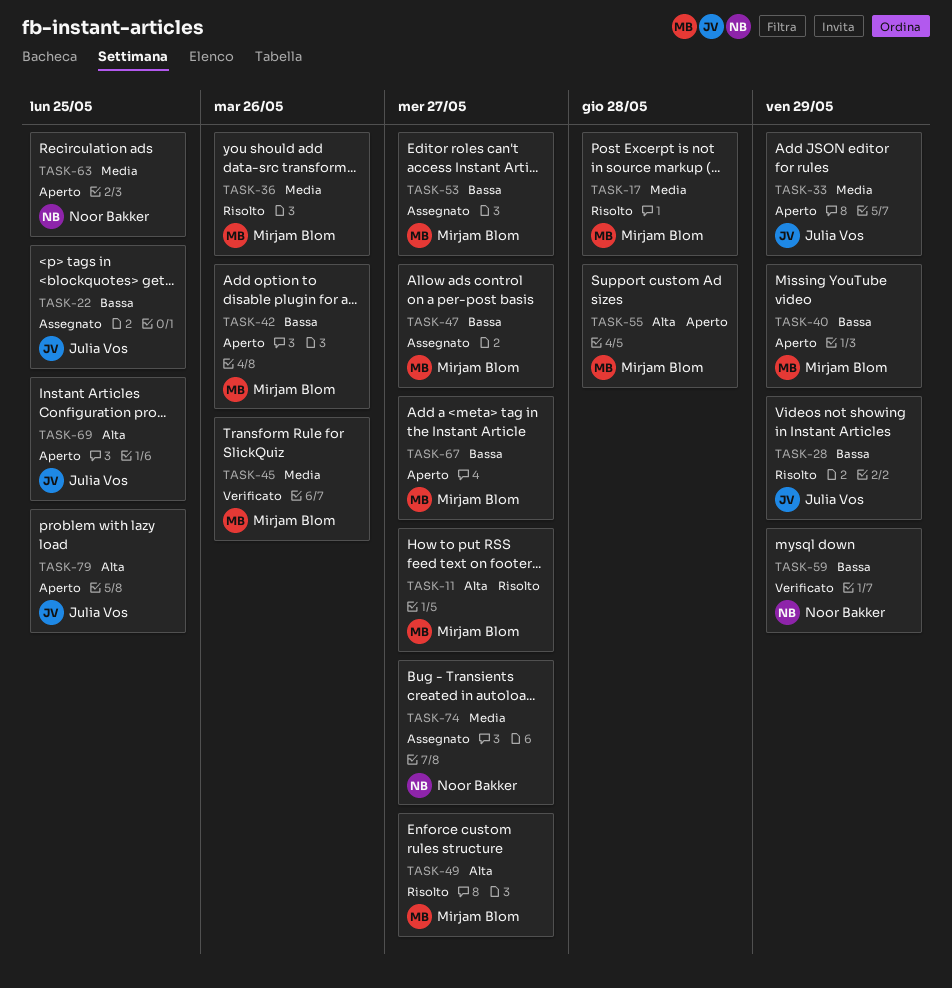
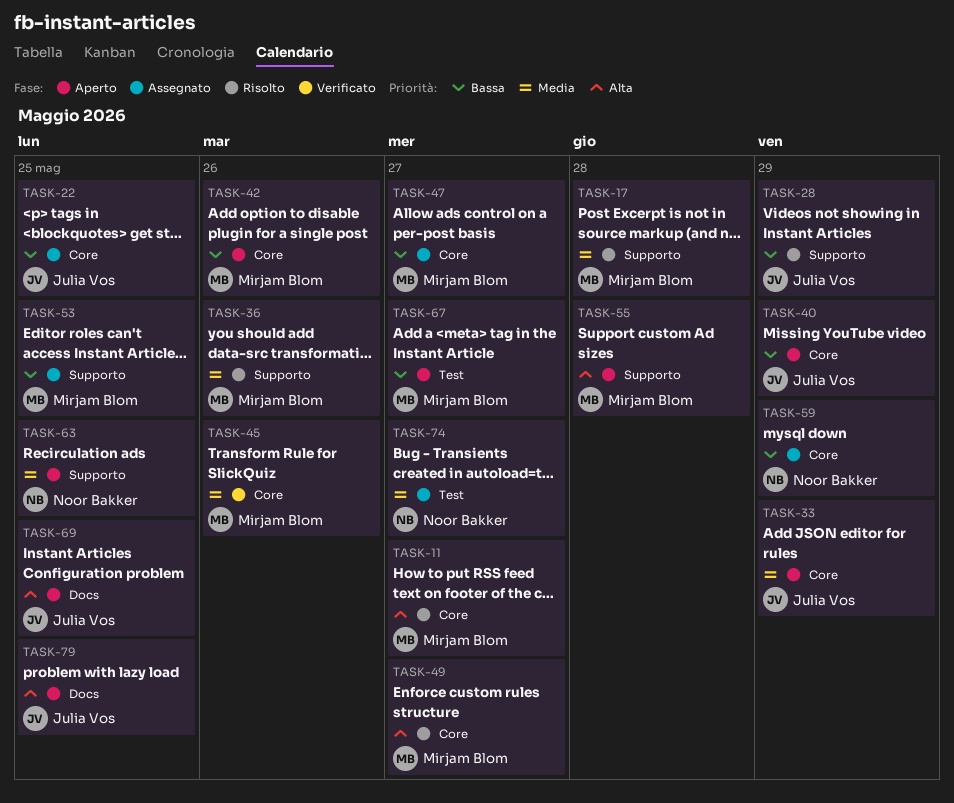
TASK-40, owner: Mirjam Blom -> Julia Vos
TASK-53, due: May 27 -> May 25
TASK-59, status: Verificato -> Assegnato

